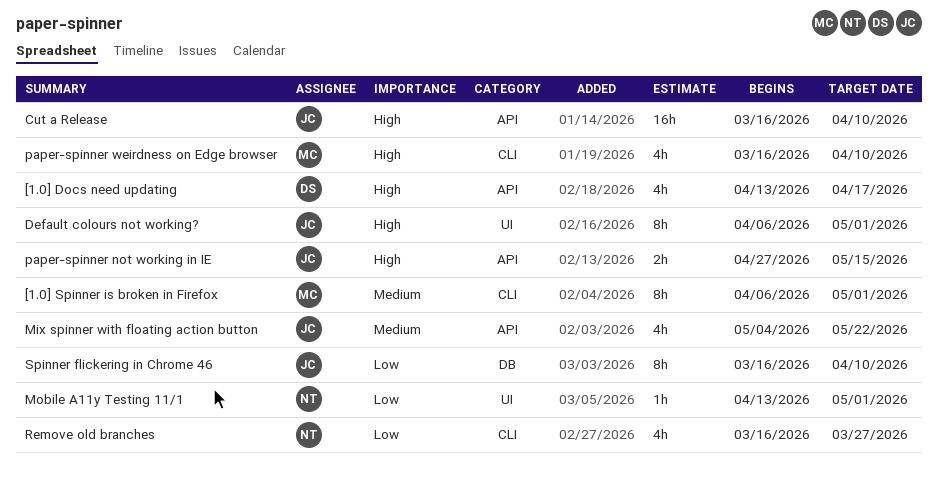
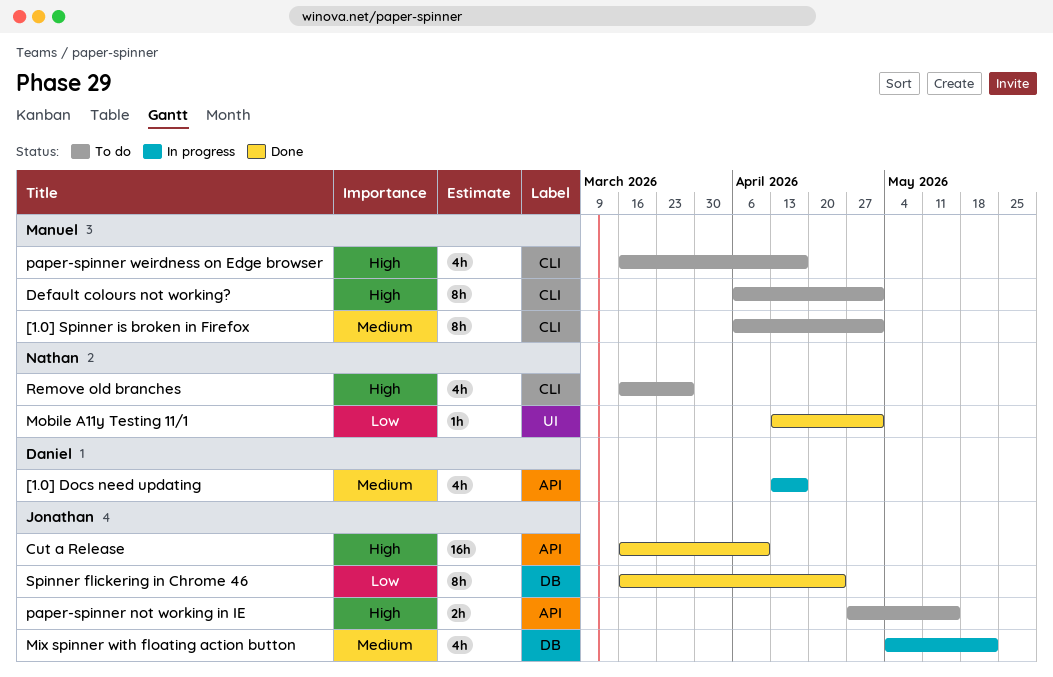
[1.0] Docs need updating, priority: High -> Medium
Default colours not working?, owner: Jonathan -> Manuel
Default colours not working?, label: UI -> CLI
Mix spinner with floating action button, label: API -> DB
paper-spinner weirdness on Edge browser, due: Apr 10 -> Apr 17
Remove old branches, priority: Low -> High
Spinner flickering in Chrome 46, due: Apr 10 -> Apr 24

